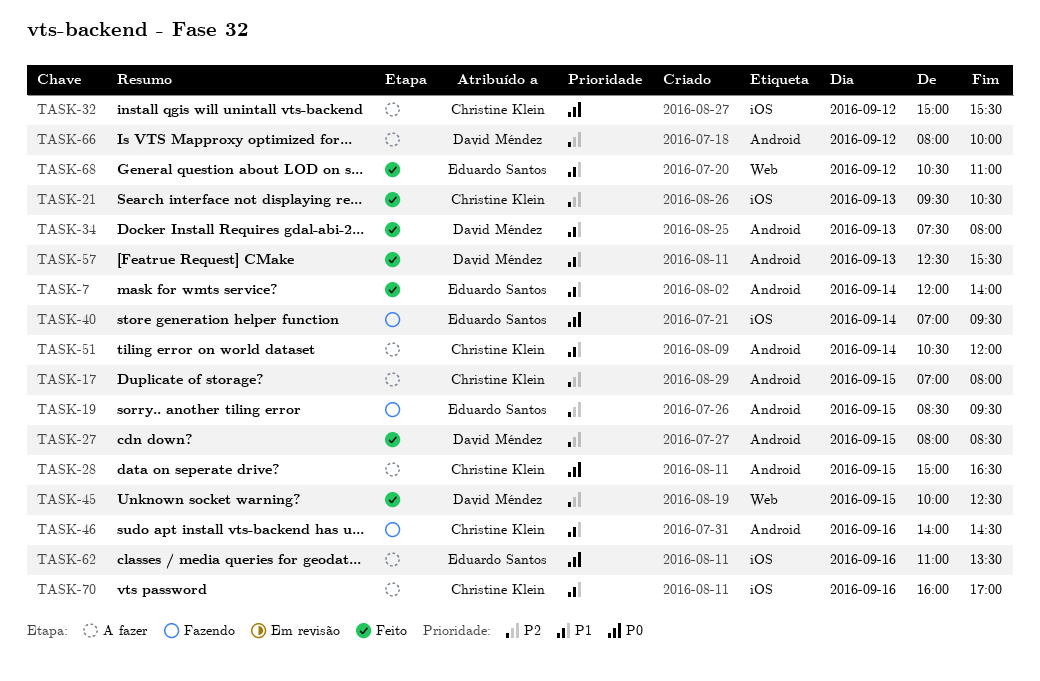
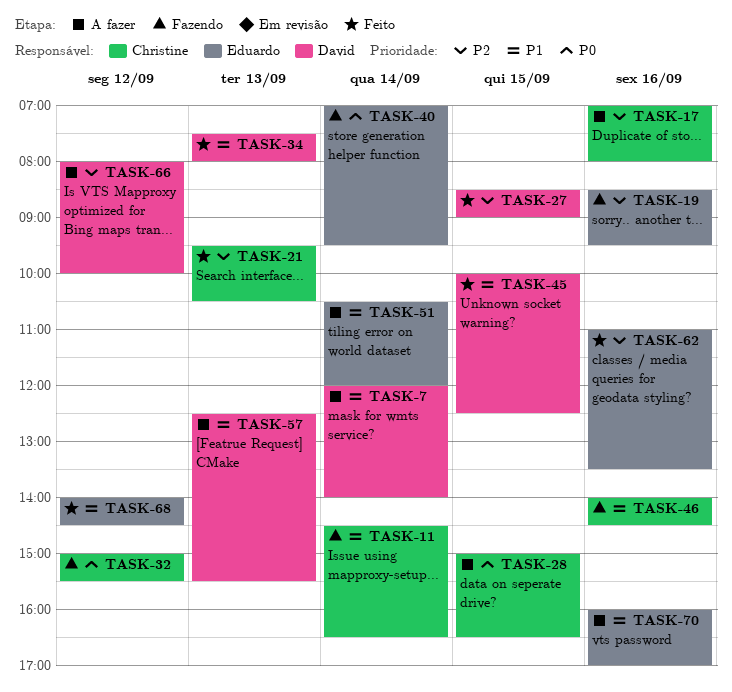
TASK-7, status: Feito -> A fazer
TASK-7, owner: Eduardo Santos -> David Méndez
TASK-11: none -> present
TASK-17, day: Sep 15 -> Sep 16
TASK-19, day: Sep 15 -> Sep 16
TASK-27, begins: 08:00 -> 08:30
TASK-27, ends: 08:30 -> 09:00
TASK-32, status: A fazer -> Fazendo
TASK-45, priority: P2 -> P1
TASK-51, owner: Christine Klein -> Eduardo Santos
TASK-57, status: Feito -> A fazer
TASK-62, status: A fazer -> Feito
TASK-62, priority: P0 -> P2
TASK-68, begins: 10:30 -> 14:00
TASK-68, ends: 11:00 -> 14:30
TASK-70, owner: Christine Klein -> Eduardo Santos

